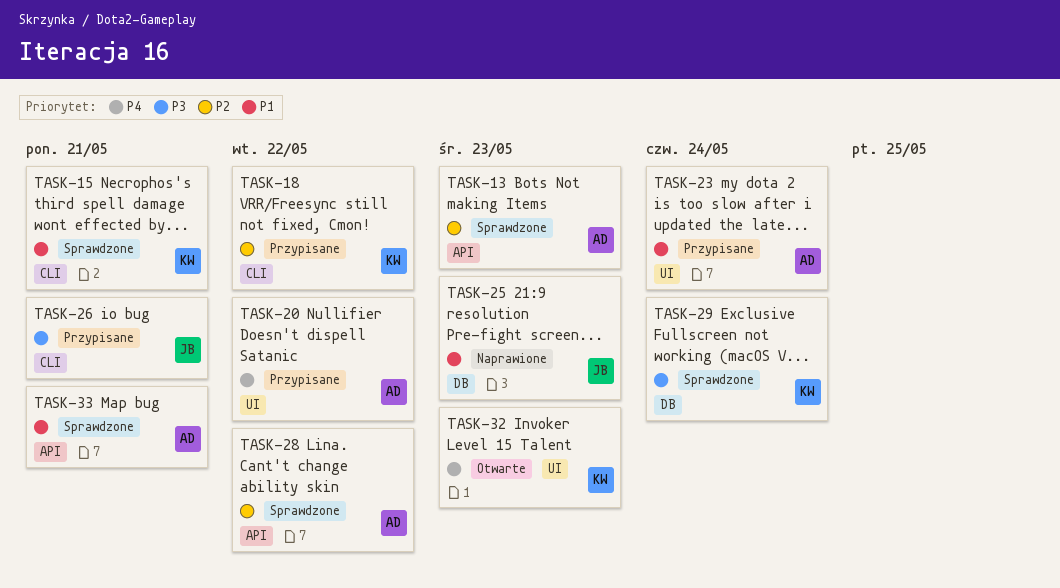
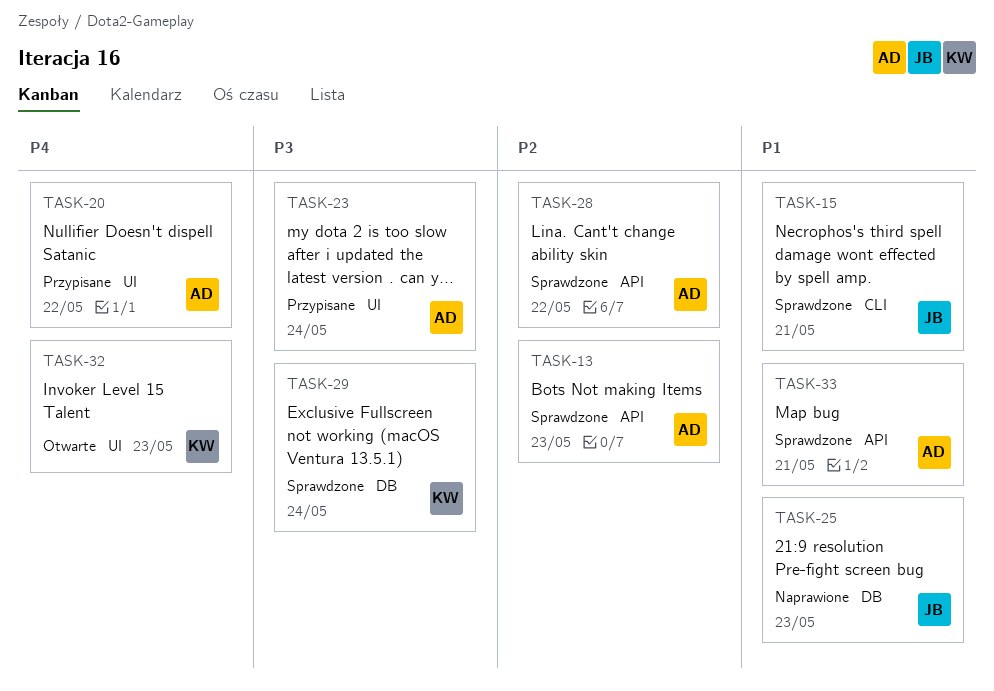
TASK-15, owner: KW -> JB
TASK-18: present -> none
TASK-23, priority: P1 -> P3
TASK-26: present -> none

